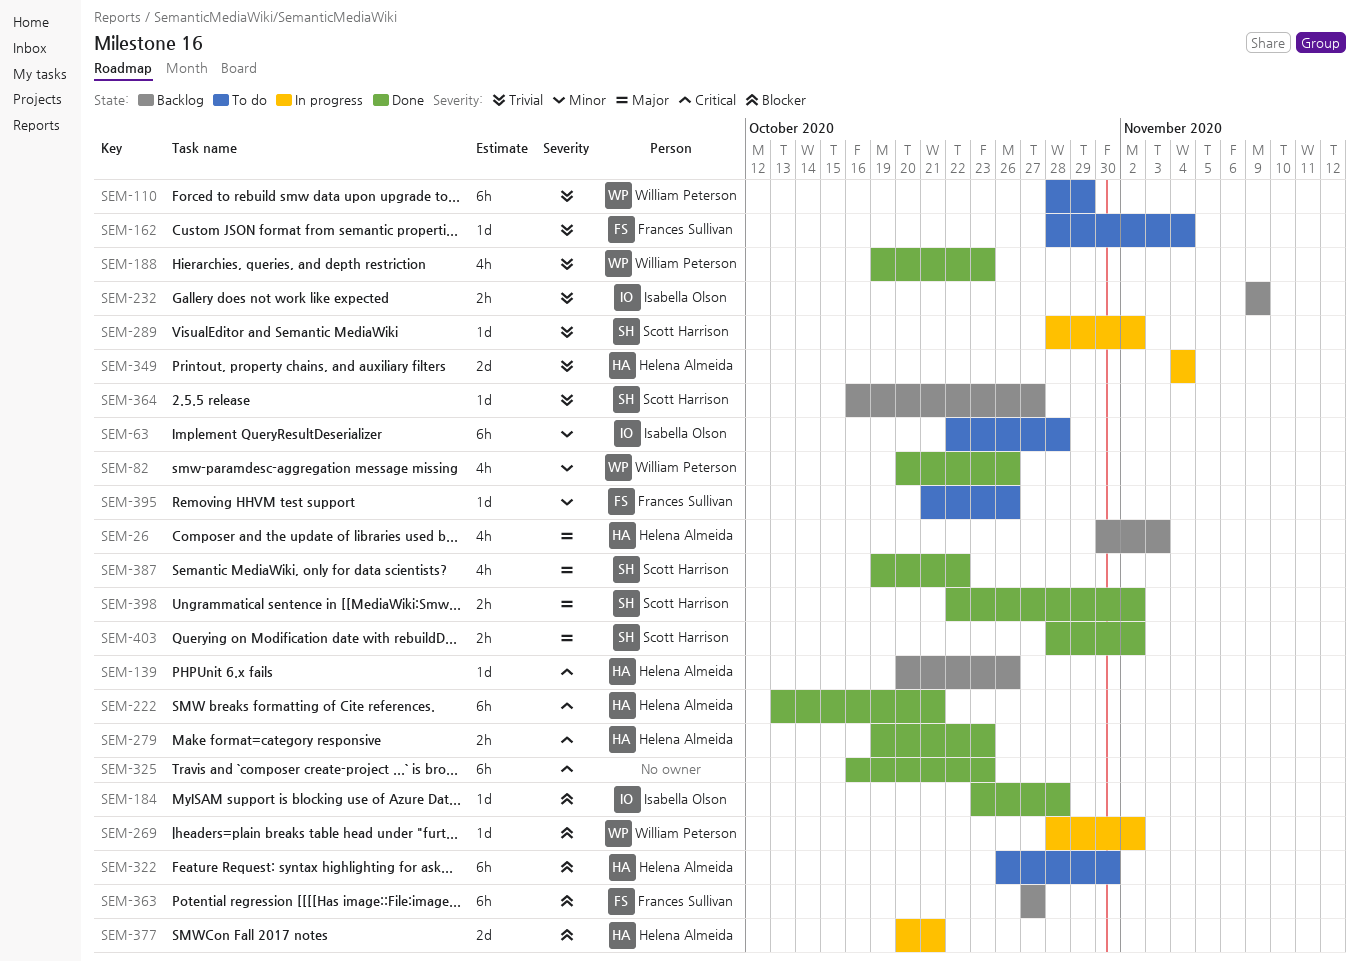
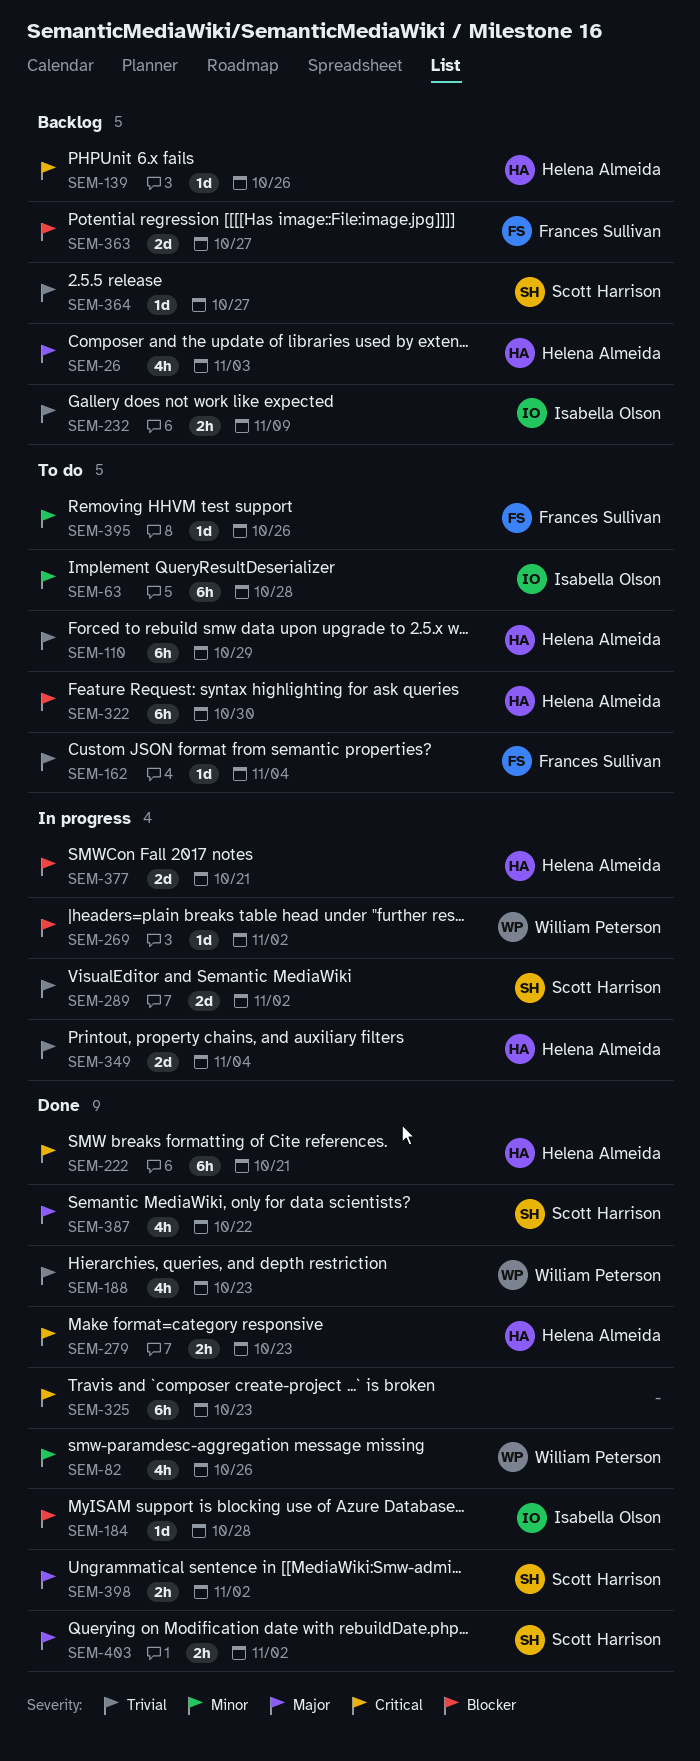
SEM-110, owner: William Peterson -> Helena Almeida
SEM-289, estimate: 1d -> 2d
SEM-363, estimate: 6h -> 2d

